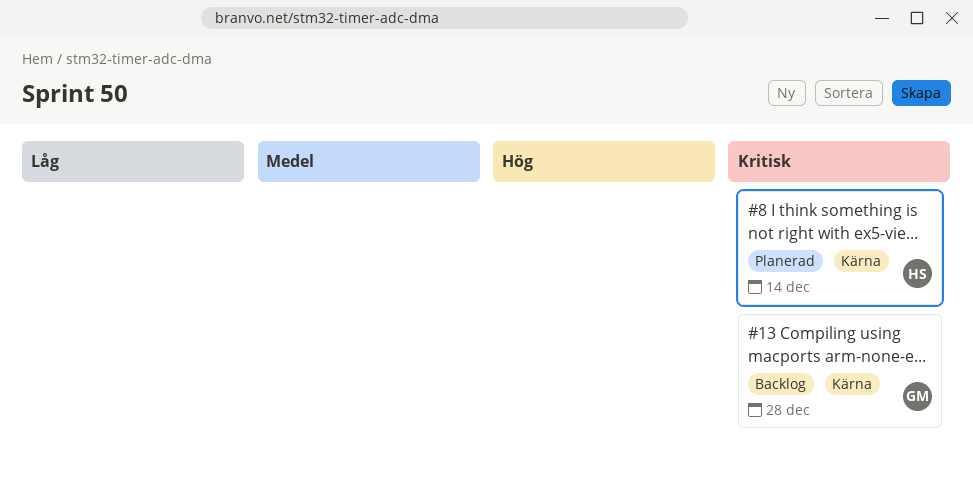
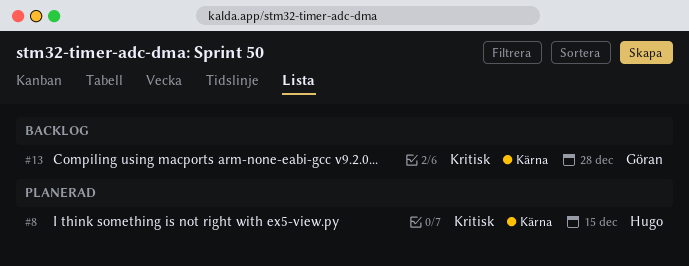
#8, due: Dec 14 -> Dec 15

